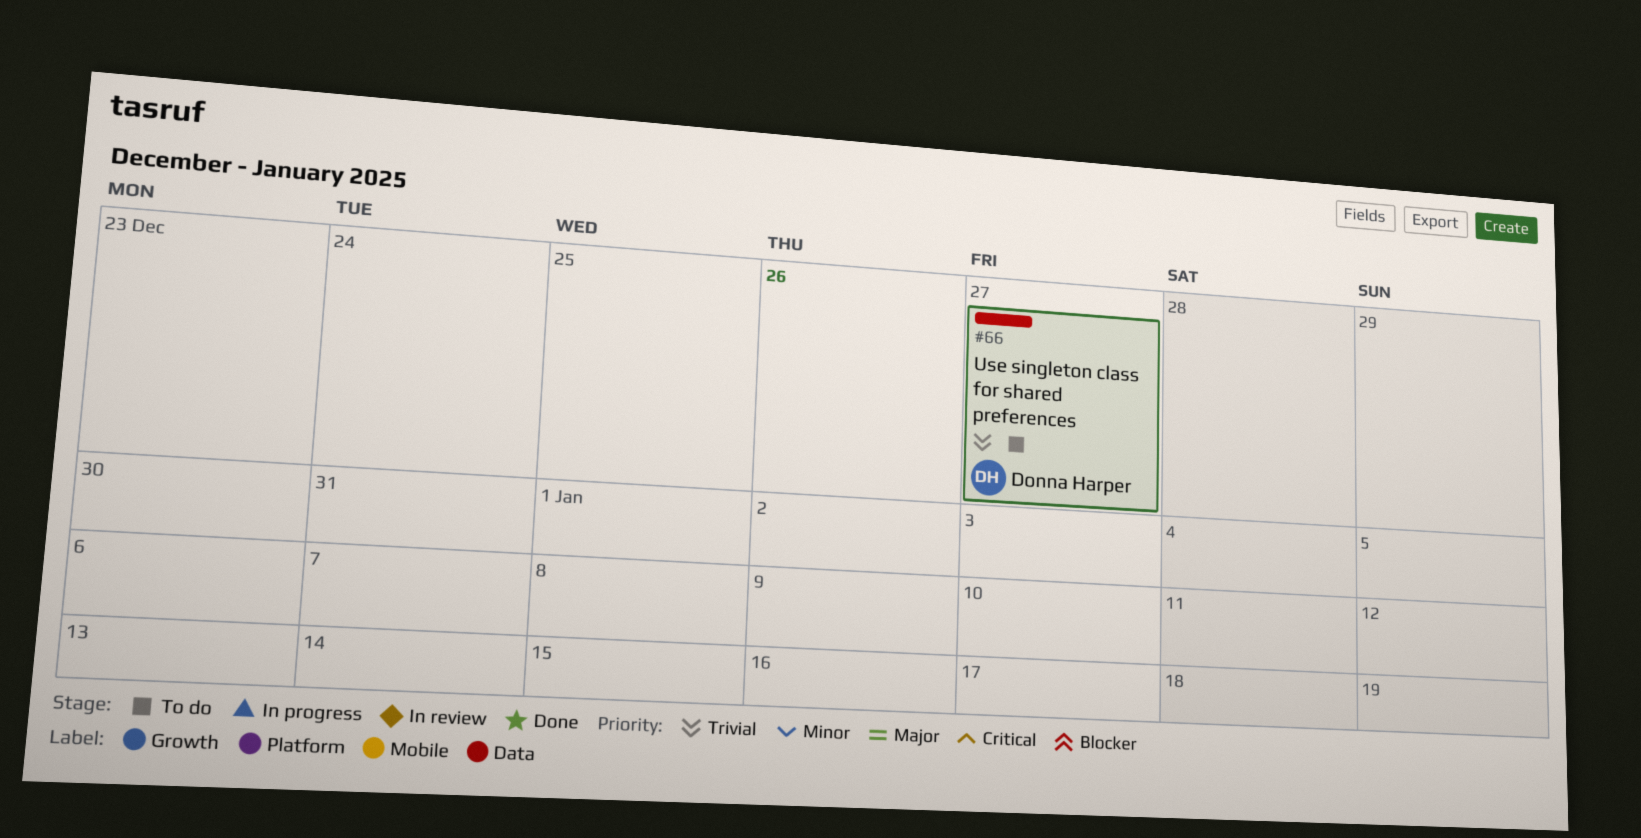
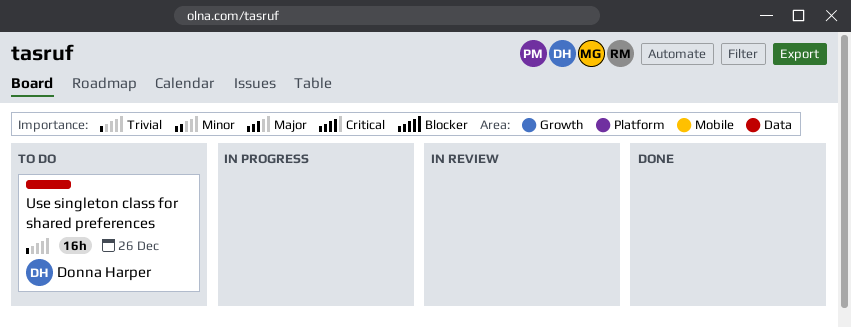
Use singleton class for shared preferences, due: Dec 27 -> Dec 26

